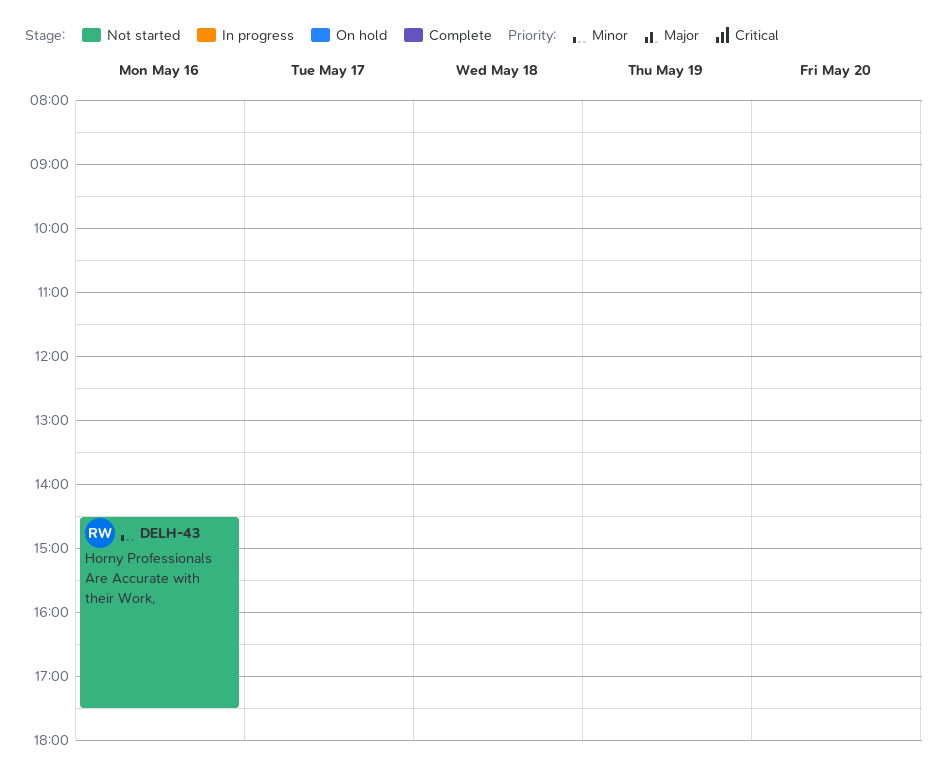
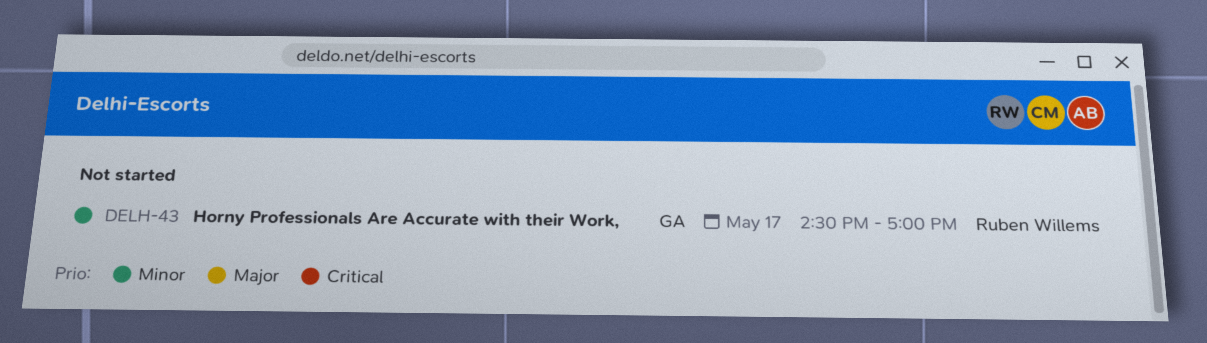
DELH-43, day: May 16 -> May 17
DELH-43, ends: 17:30 -> 17:00

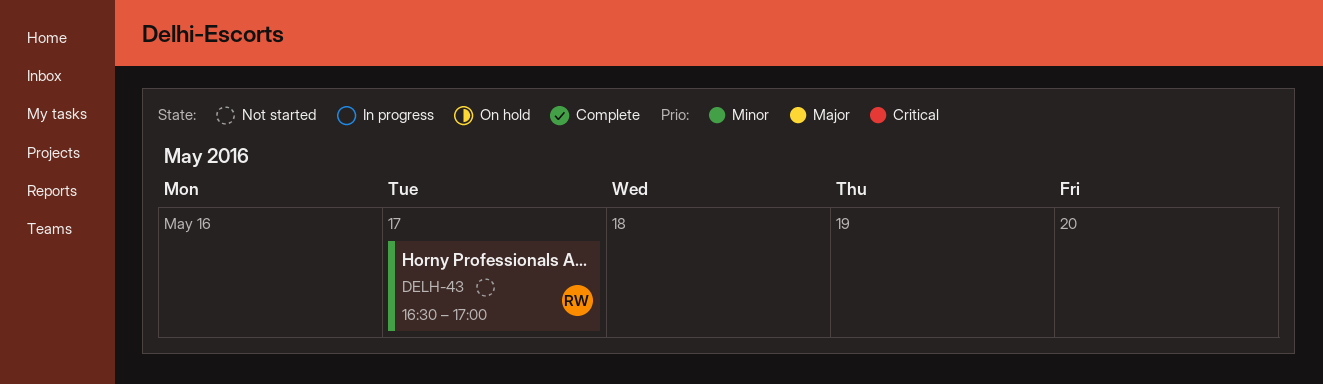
DELH-43, begins: 14:30 -> 16:30

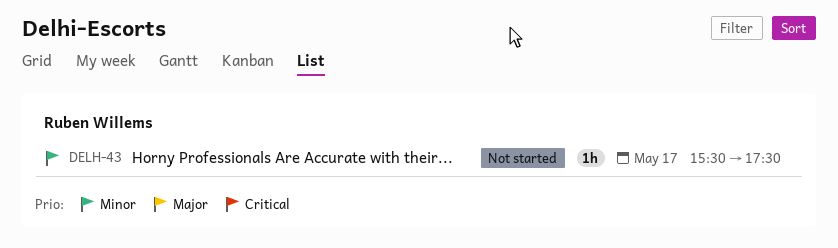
DELH-43, begins: 16:30 -> 15:30
DELH-43, ends: 17:00 -> 17:30

